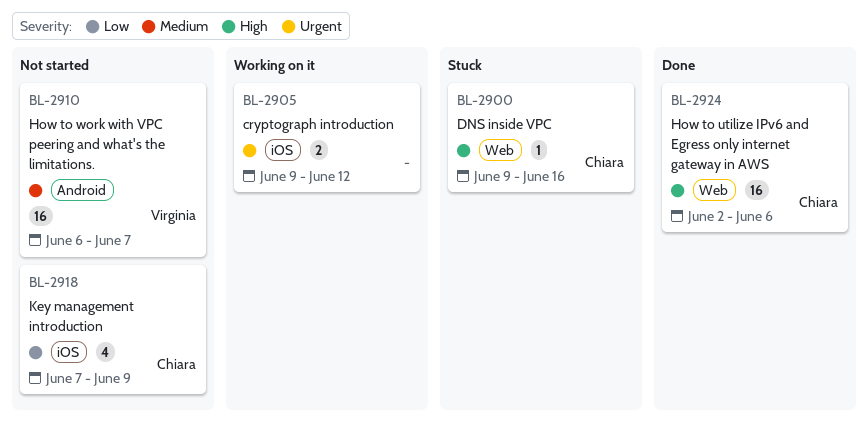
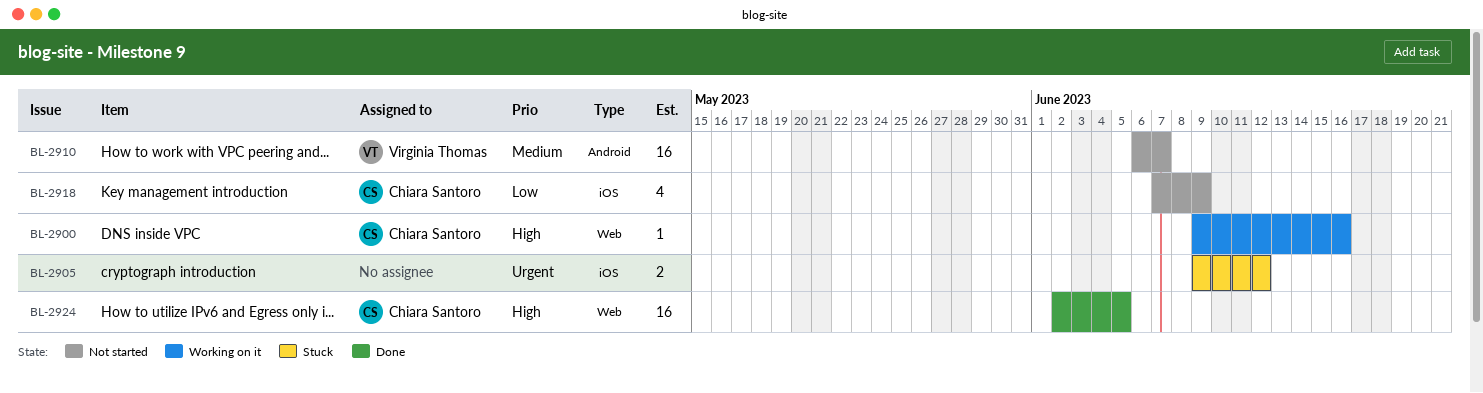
BL-2900, status: Stuck -> Working on it
BL-2905, status: Working on it -> Stuck
BL-2924, due: Jun 6 -> Jun 5

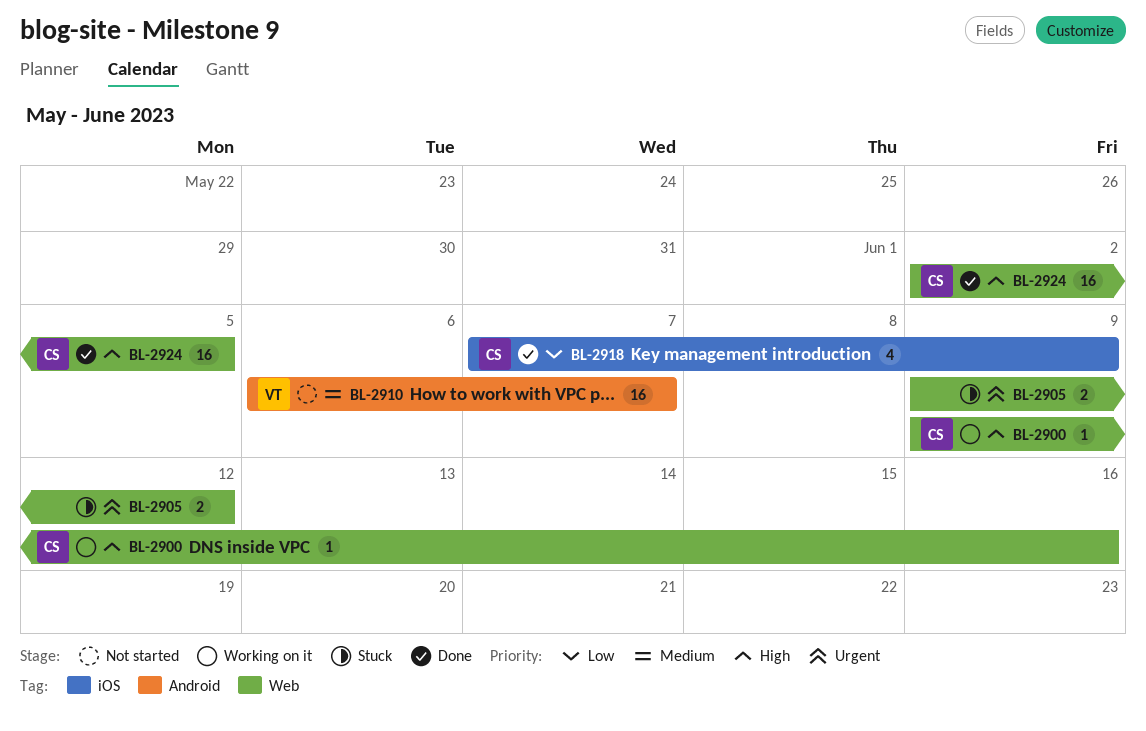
BL-2905, label: iOS -> Web
BL-2918, status: Not started -> Done

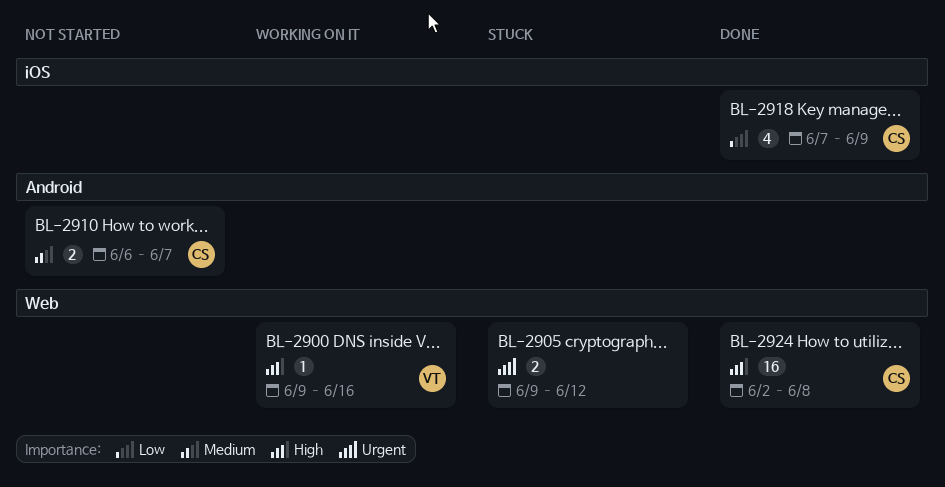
BL-2900, owner: CS -> VT
BL-2910, owner: VT -> CS
BL-2910, estimate: 16 -> 2
BL-2924, due: Jun 5 -> Jun 8

